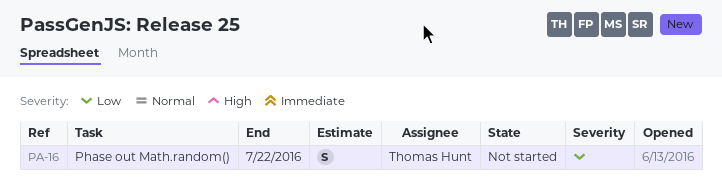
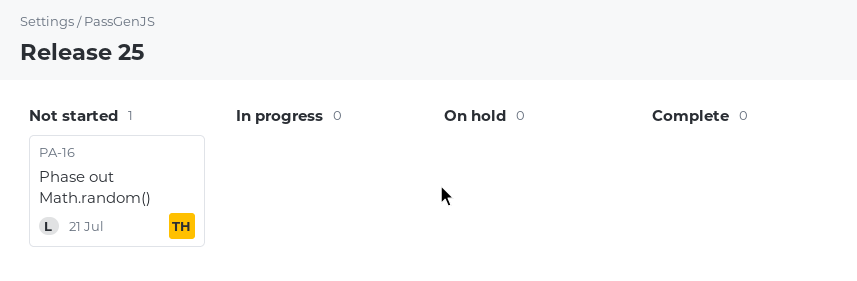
PA-16, estimate: S -> L
PA-16, due: Jul 22 -> Jul 21

